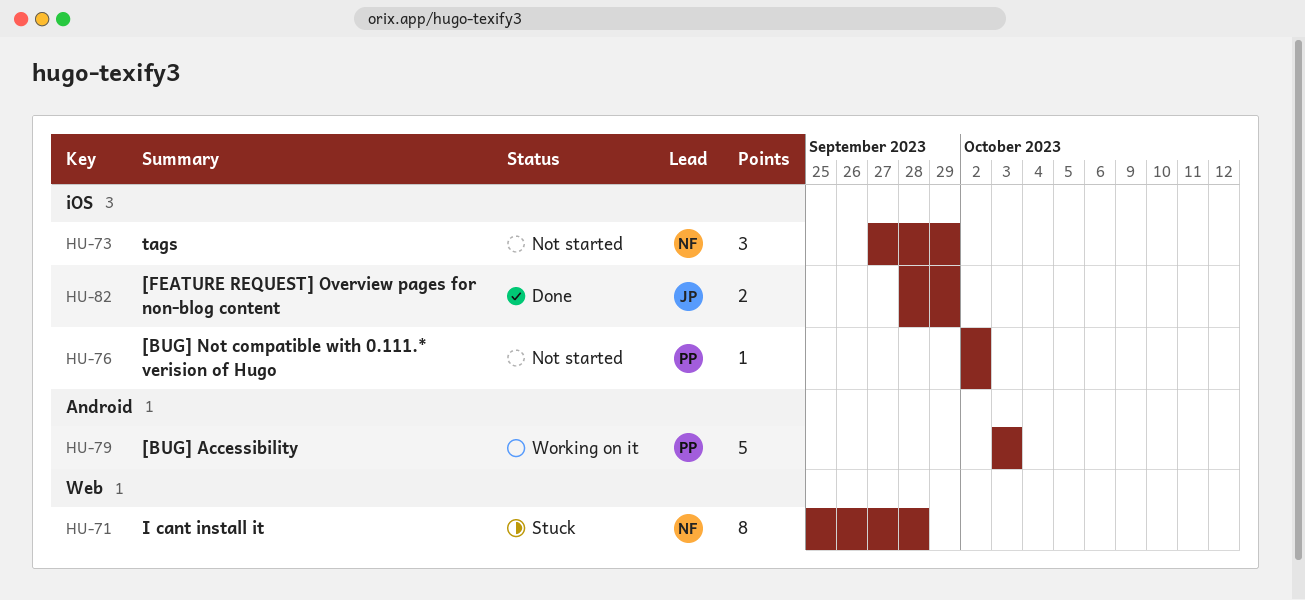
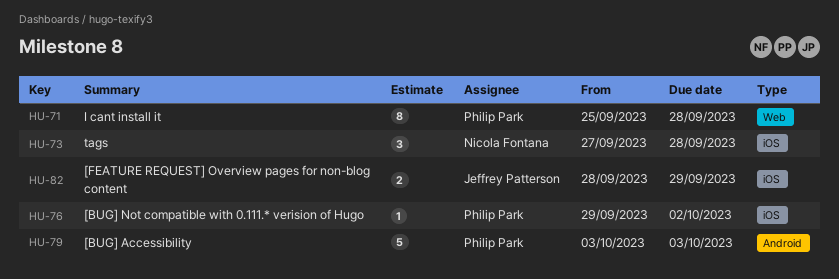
HU-71, owner: Nicola Fontana -> Philip Park
HU-73, due: Sep 29 -> Sep 28
HU-76, start: Oct 2 -> Sep 29

